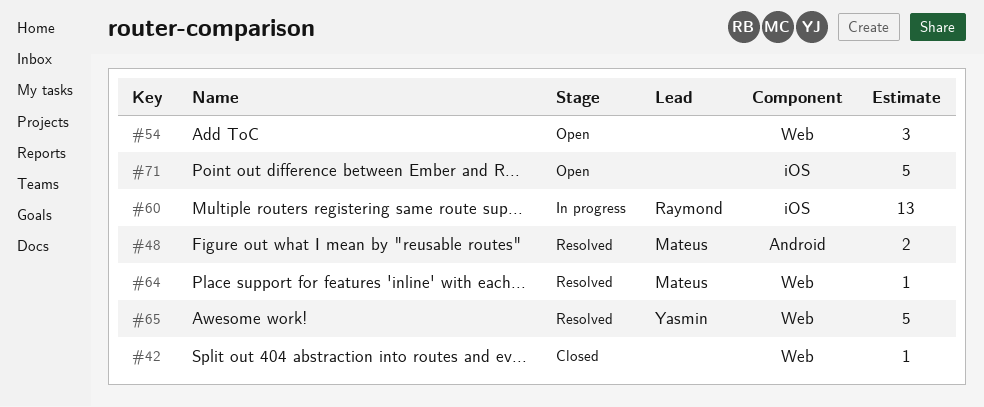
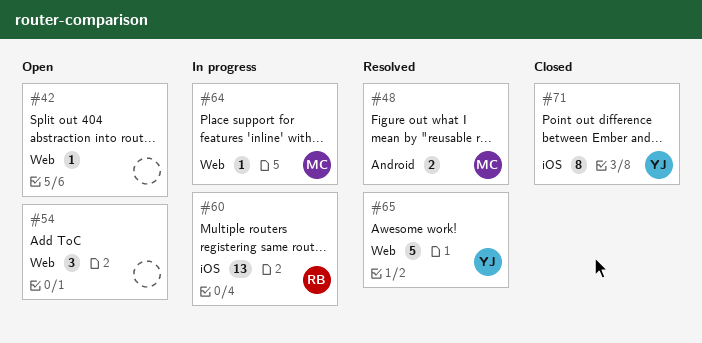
#42, status: Closed -> Open
#64, status: Resolved -> In progress
#71, status: Open -> Closed
#71, owner: none -> Yasmin
#71, estimate: 5 -> 8

